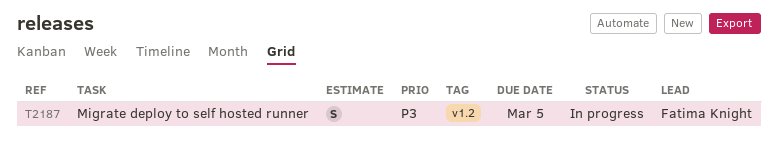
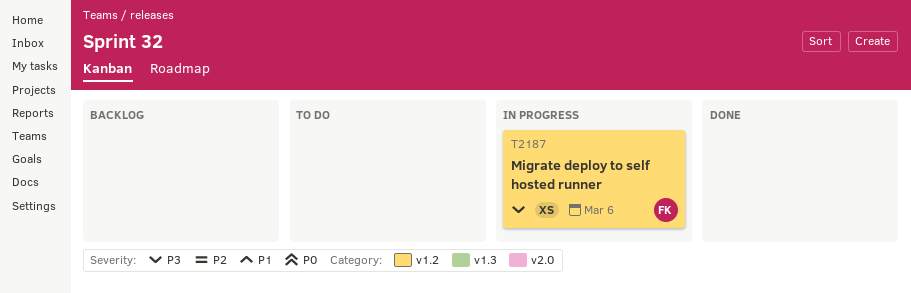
T2187, estimate: S -> XS
T2187, due: Mar 5 -> Mar 6

